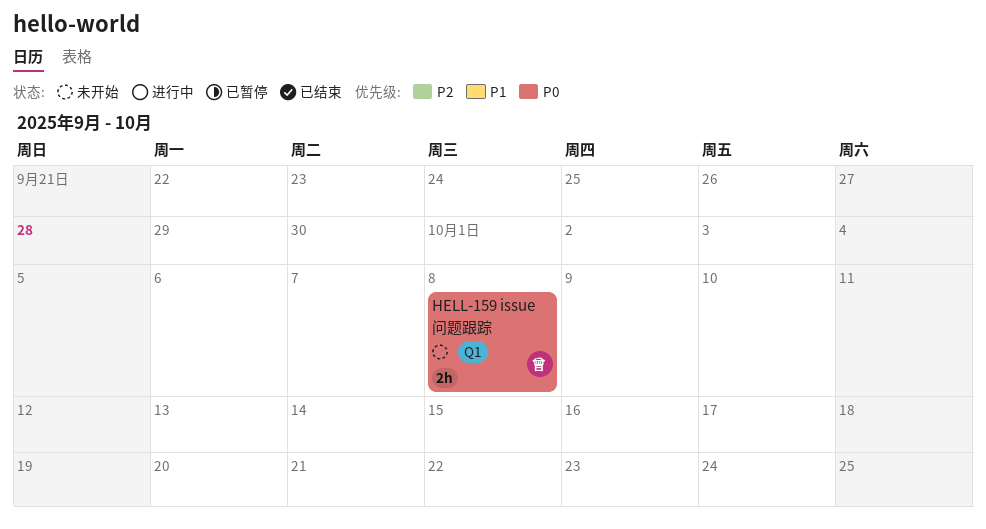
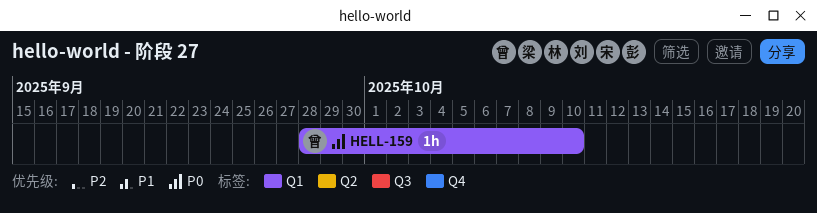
HELL-159, estimate: 2h -> 1h
HELL-159, due: Oct 8 -> Oct 10

